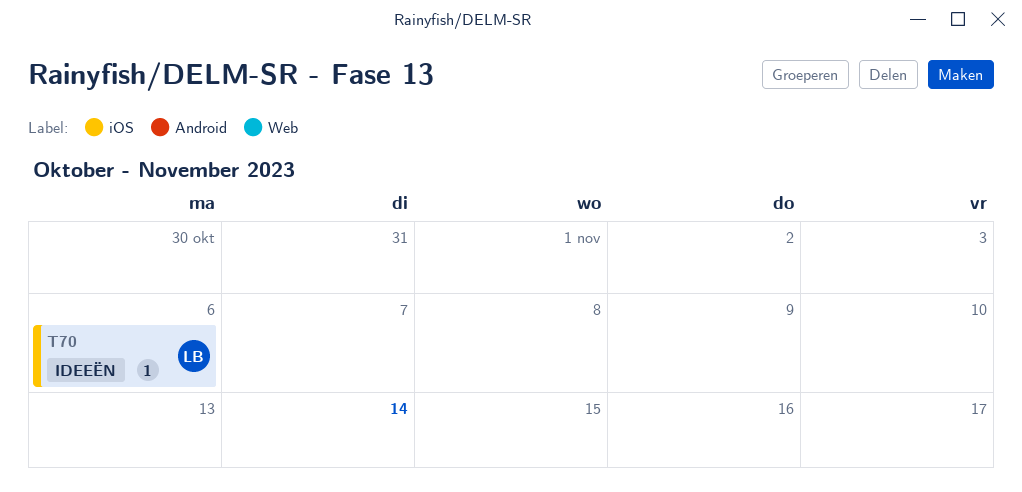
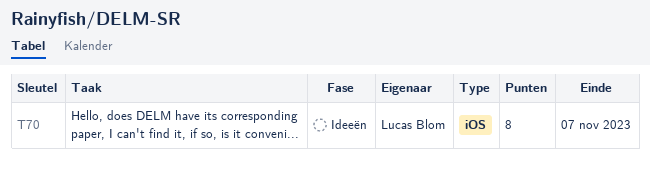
T70, estimate: 1 -> 8
T70, due: Nov 6 -> Nov 7

